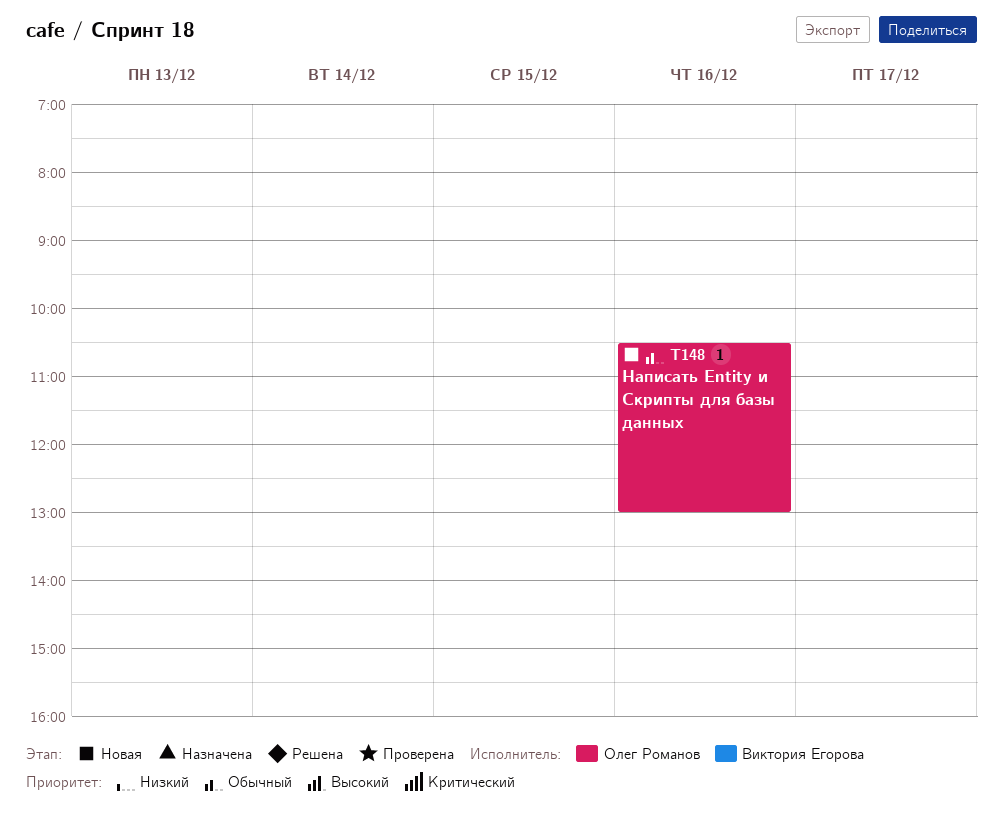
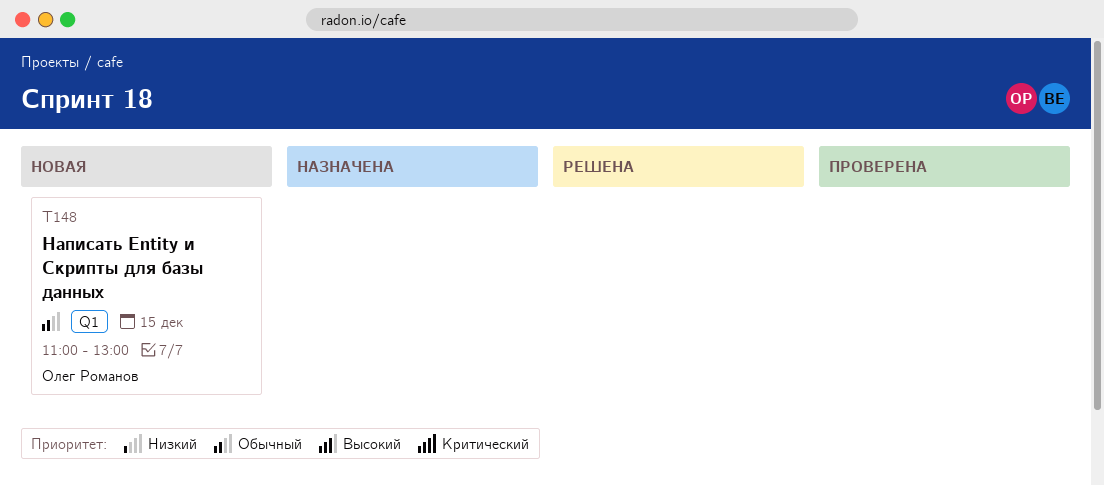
T148, day: Dec 16 -> Dec 15
T148, begins: 10:30 -> 11:00

